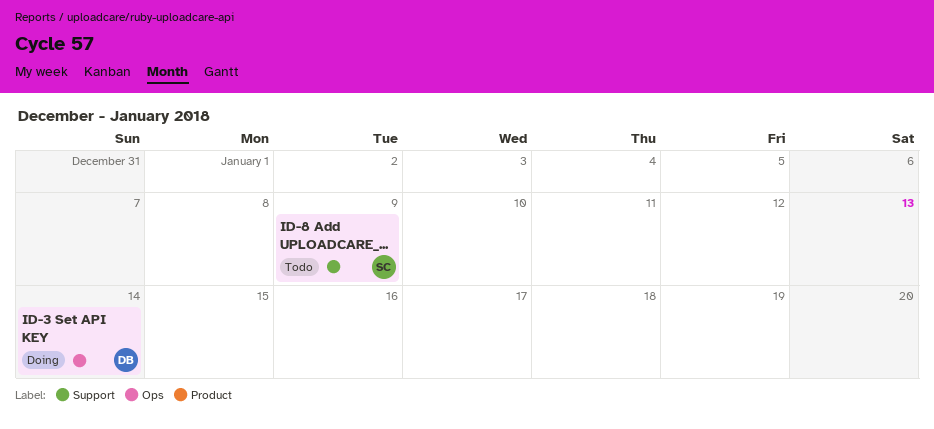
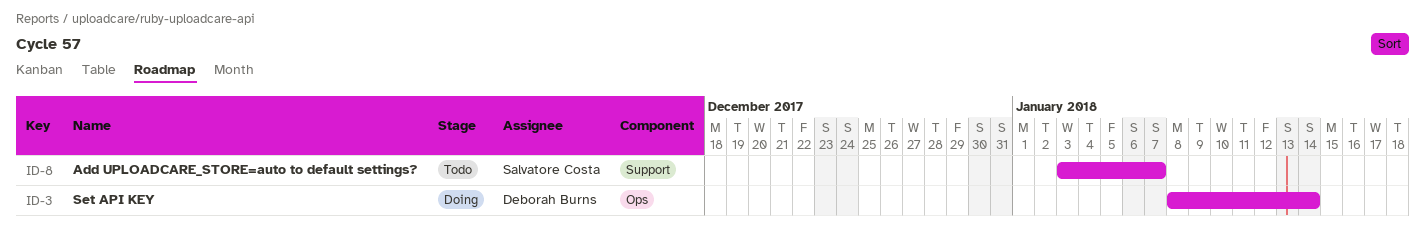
ID-8, due: Jan 9 -> Jan 7

